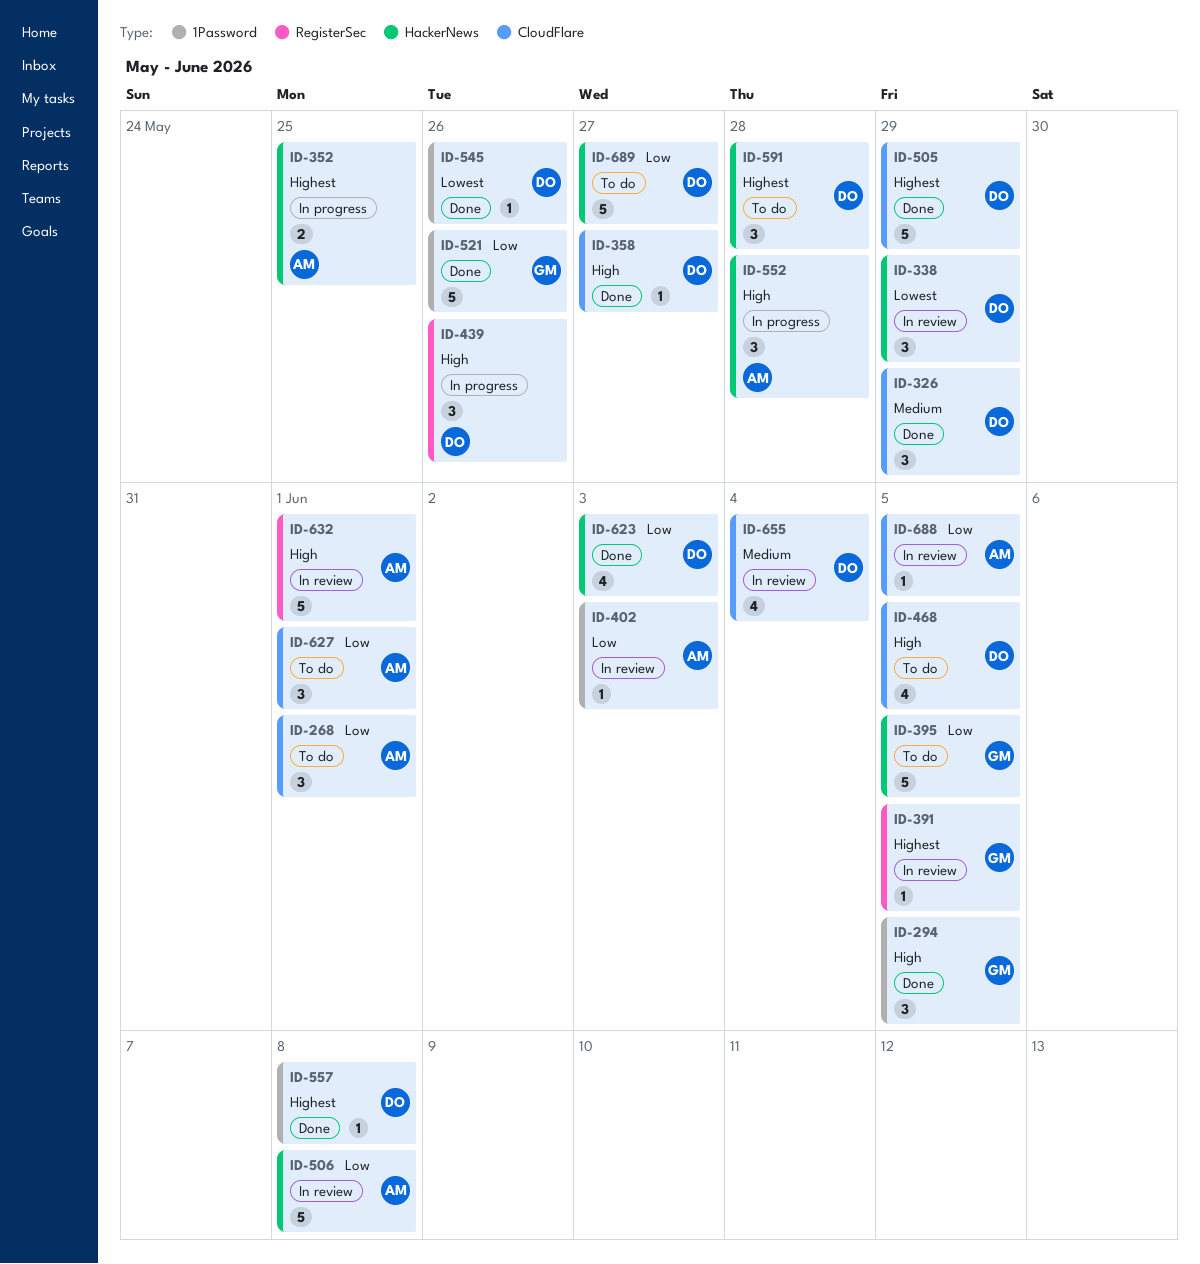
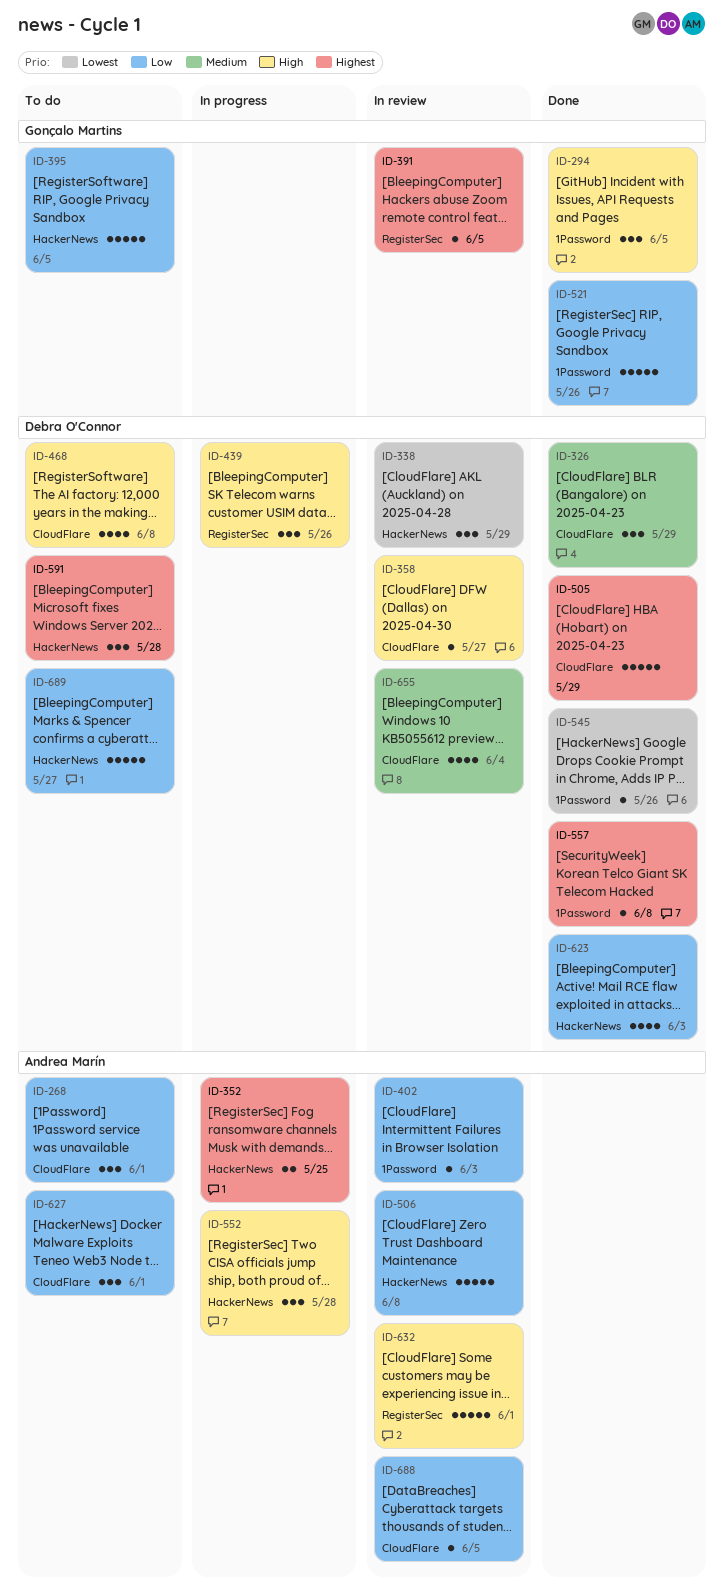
ID-358, status: Done -> In review
ID-468, due: Jun 5 -> Jun 8

